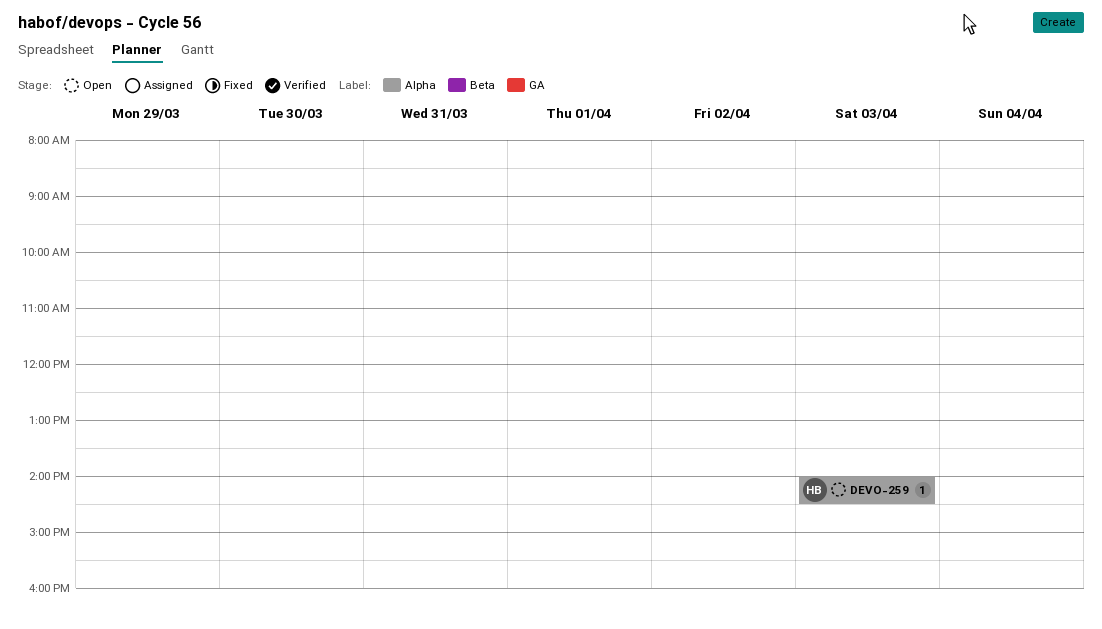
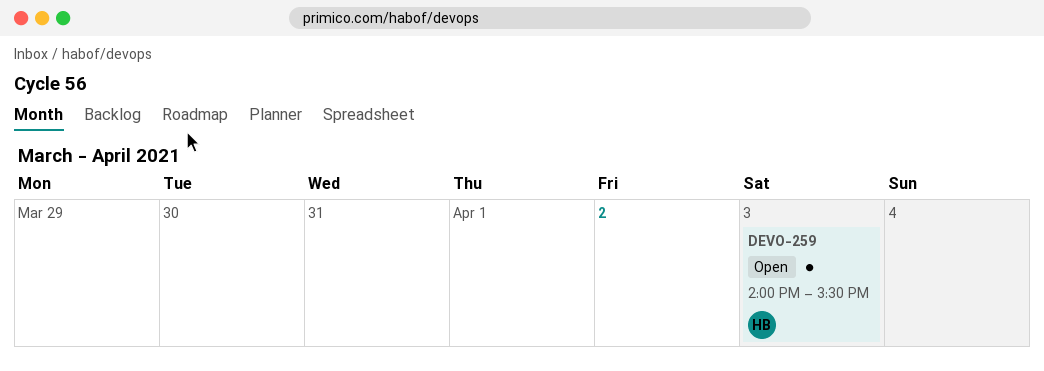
DEVO-259, ends: 14:30 -> 15:30

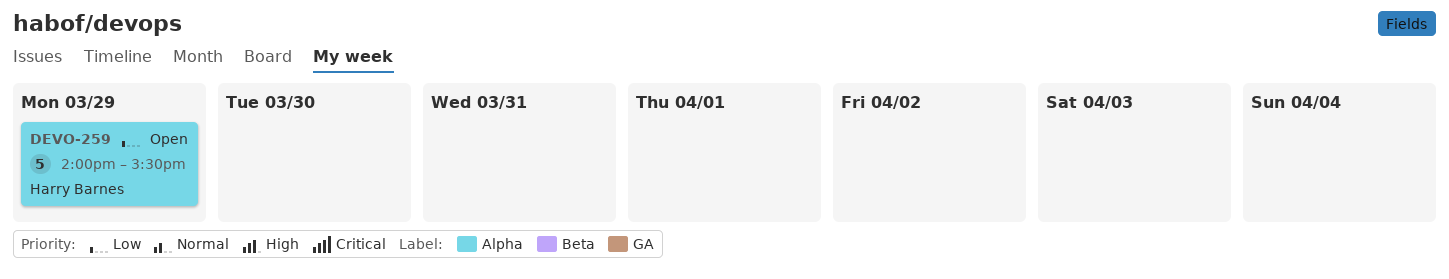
DEVO-259, estimate: 1 -> 5
DEVO-259, day: Apr 3 -> Mar 29

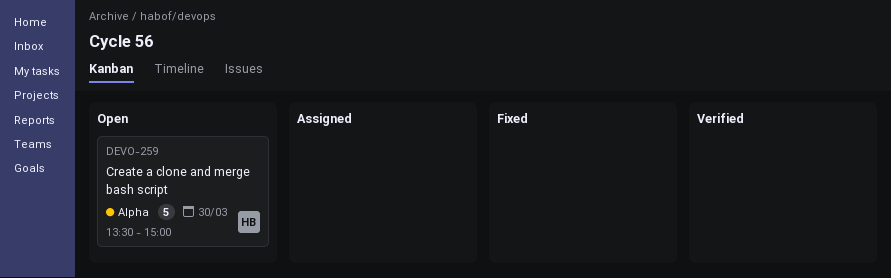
DEVO-259, day: Mar 29 -> Mar 30
DEVO-259, begins: 14:00 -> 13:30
DEVO-259, ends: 15:30 -> 15:00

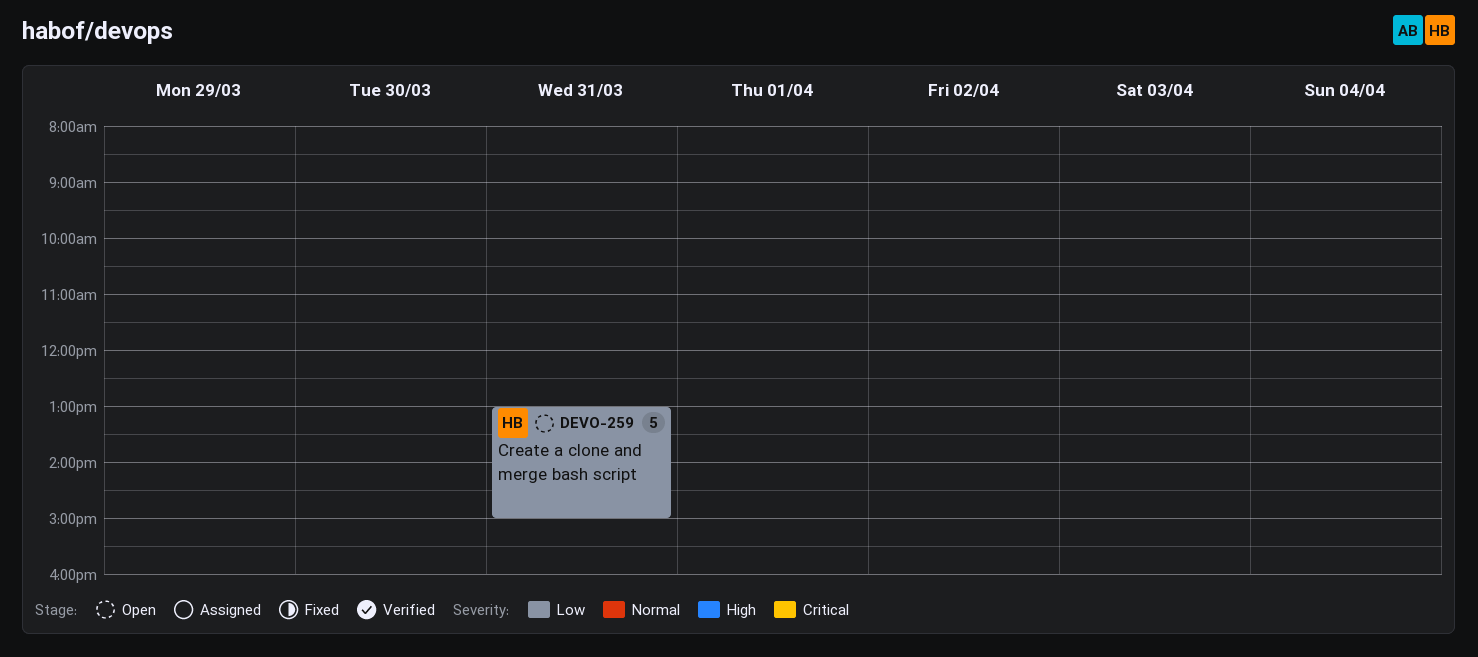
DEVO-259, day: Mar 30 -> Mar 31
DEVO-259, begins: 13:30 -> 13:00

